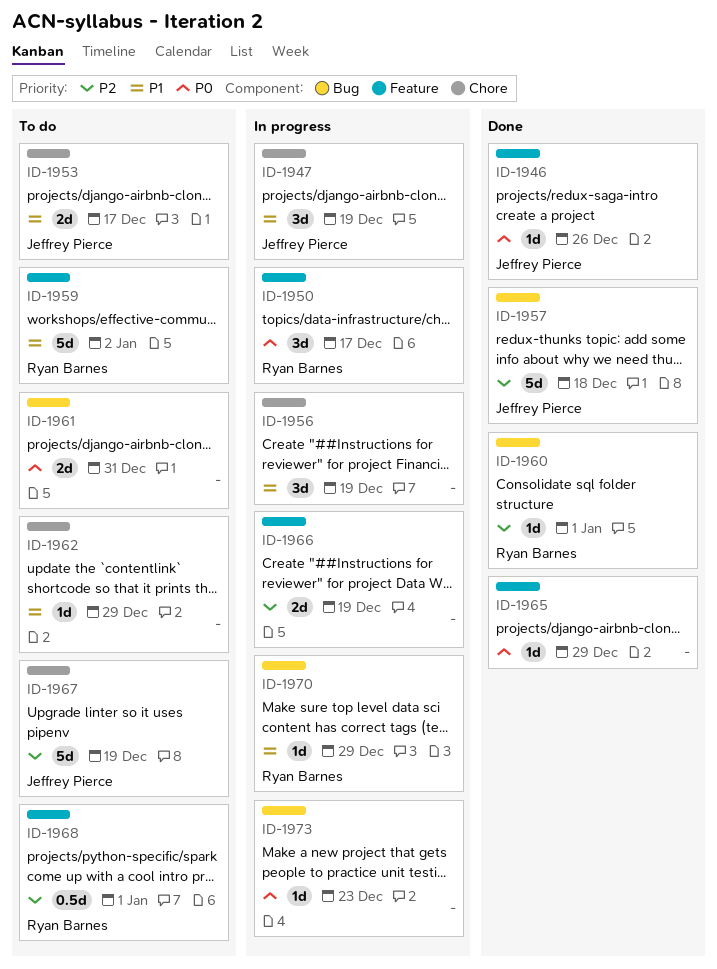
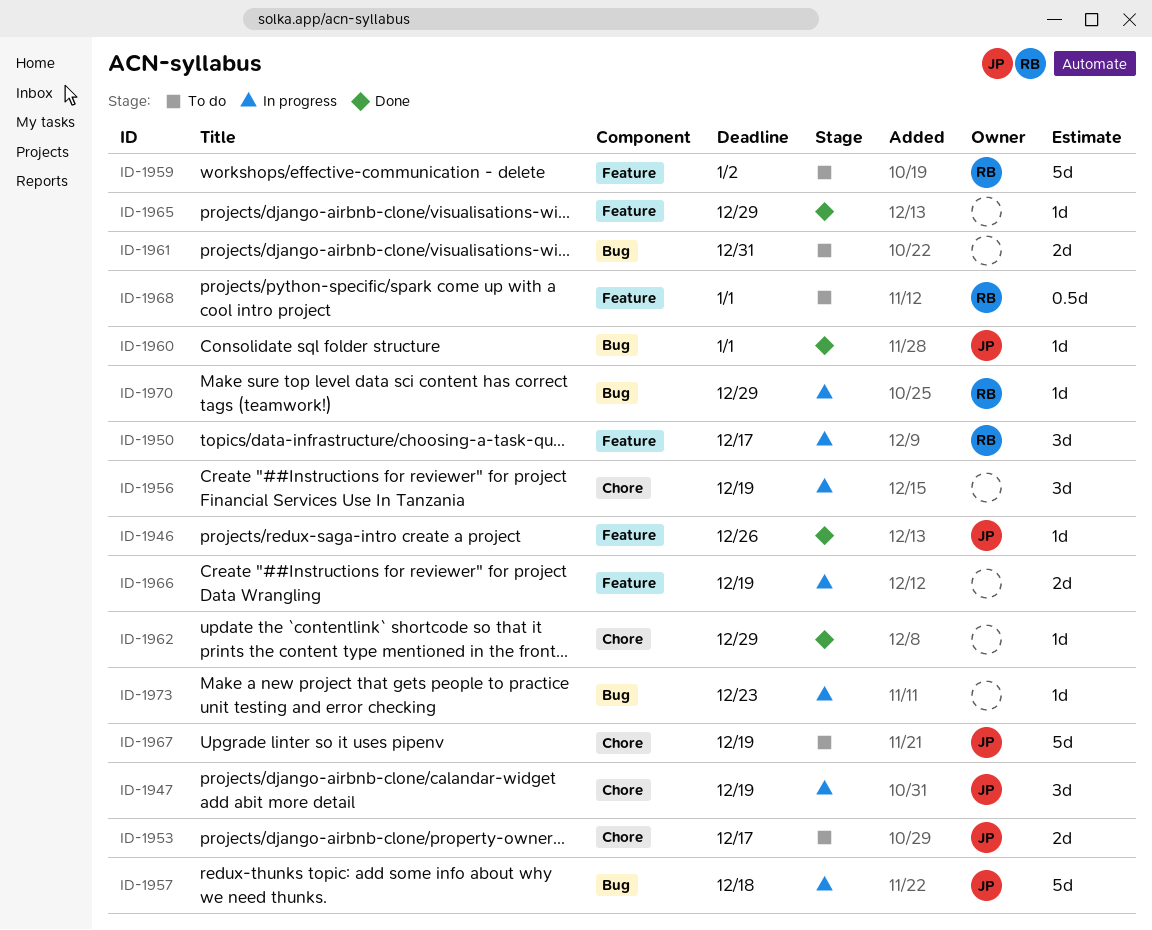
ID-1957, status: Done -> In progress
ID-1960, owner: Ryan Barnes -> Jeffrey Pierce
ID-1962, status: To do -> Done

